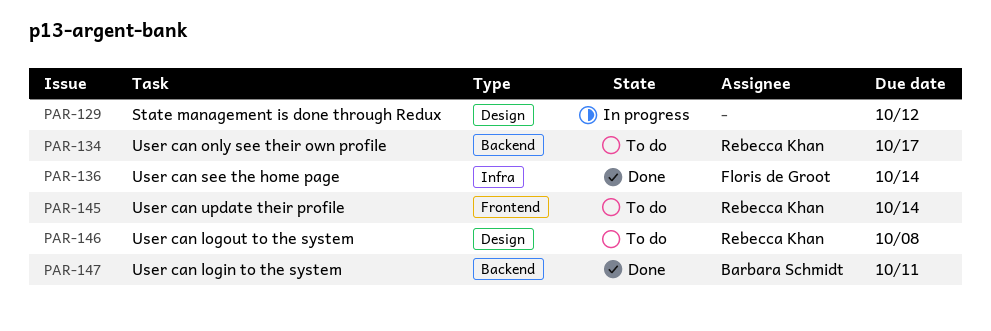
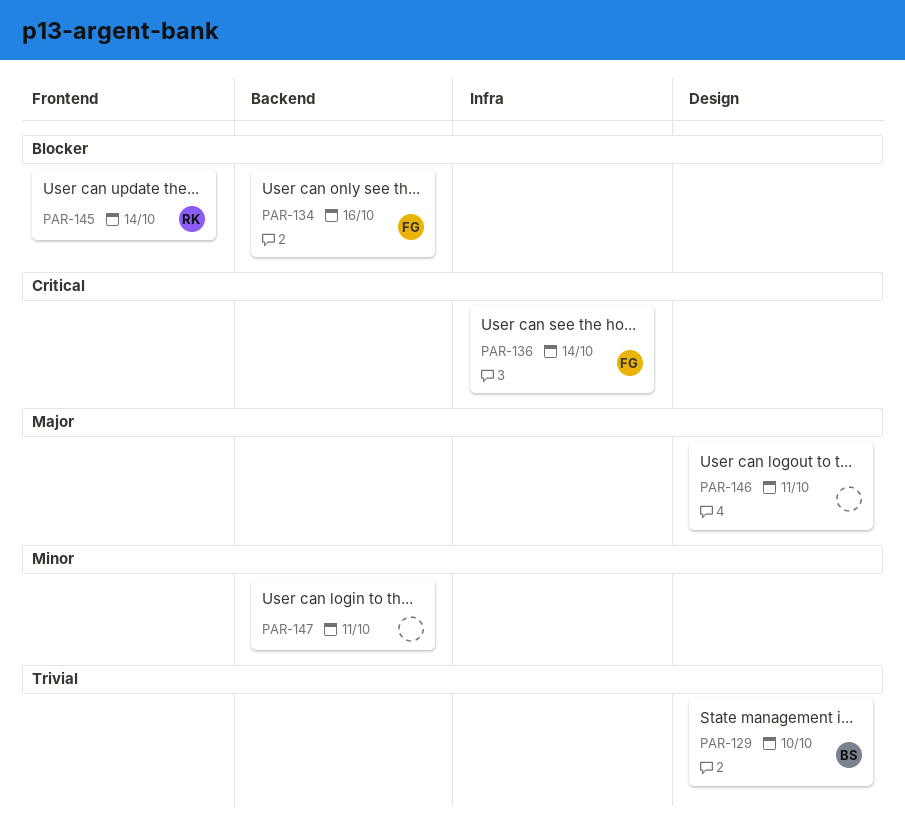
PAR-129, owner: none -> Barbara Schmidt
PAR-129, due: Oct 12 -> Oct 10
PAR-134, owner: Rebecca Khan -> Floris de Groot
PAR-134, due: Oct 17 -> Oct 16
PAR-146, owner: Rebecca Khan -> none
PAR-146, due: Oct 8 -> Oct 11
PAR-147, owner: Barbara Schmidt -> none

